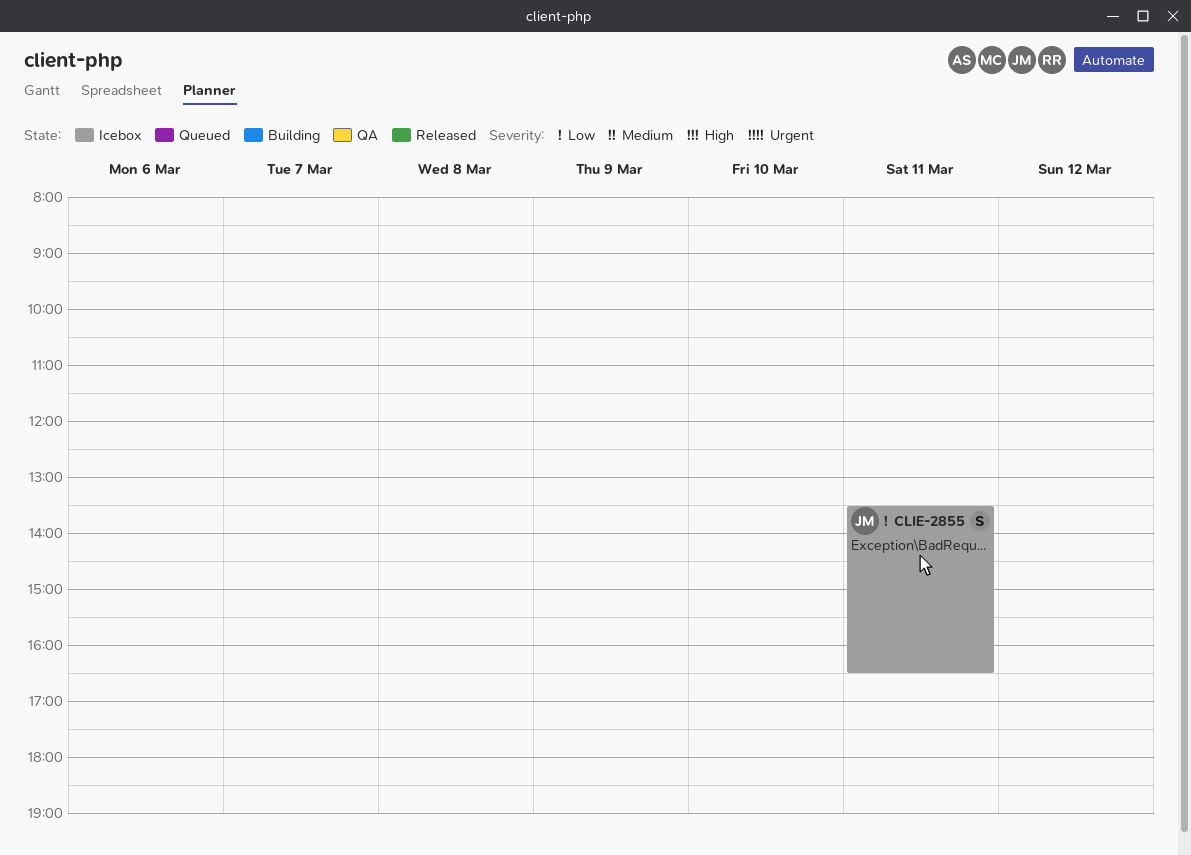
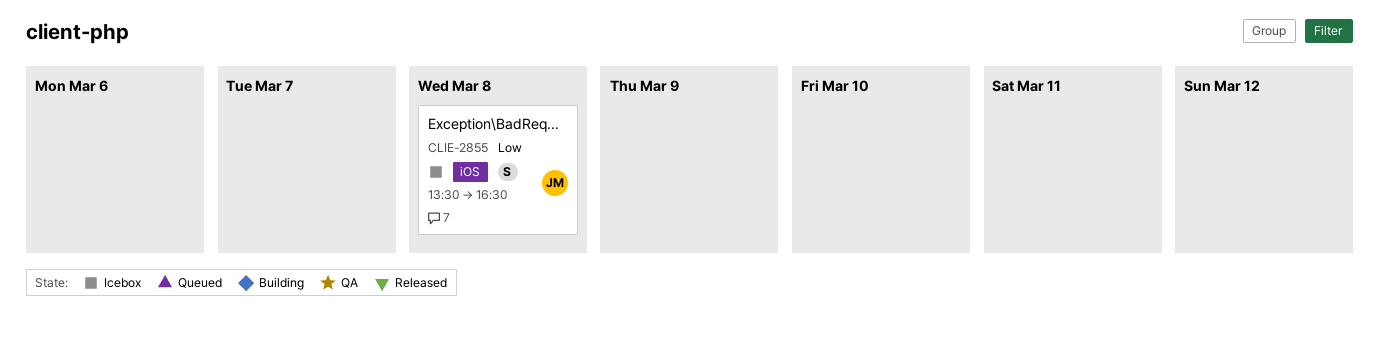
CLIE-2855, day: Mar 11 -> Mar 8

